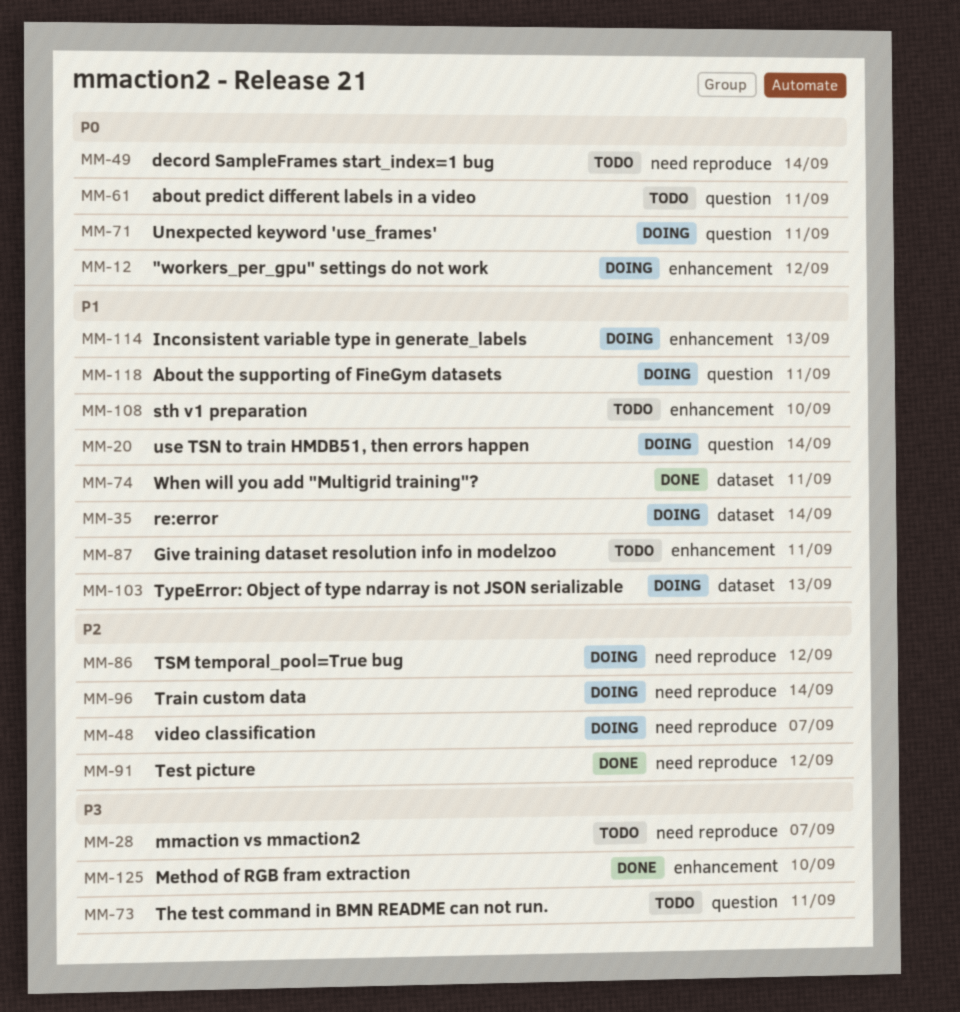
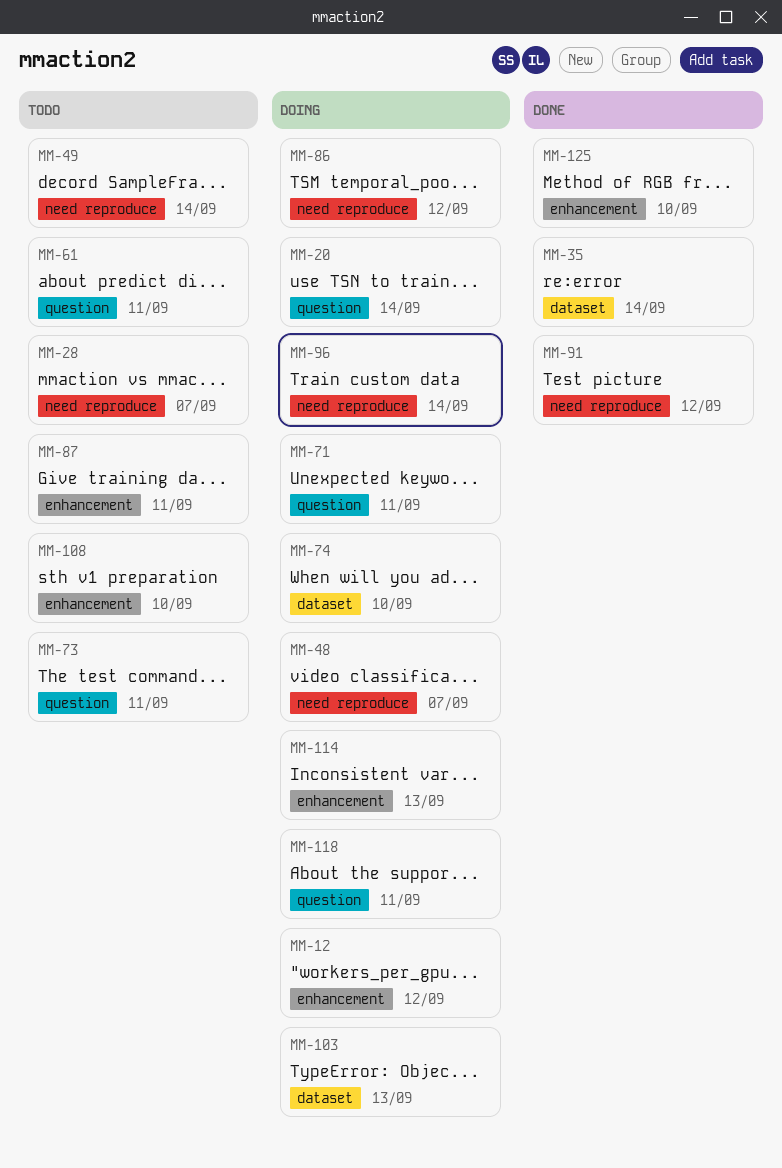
MM-35, status: Doing -> Done
MM-74, status: Done -> Doing
MM-74, due: Sep 11 -> Sep 10

